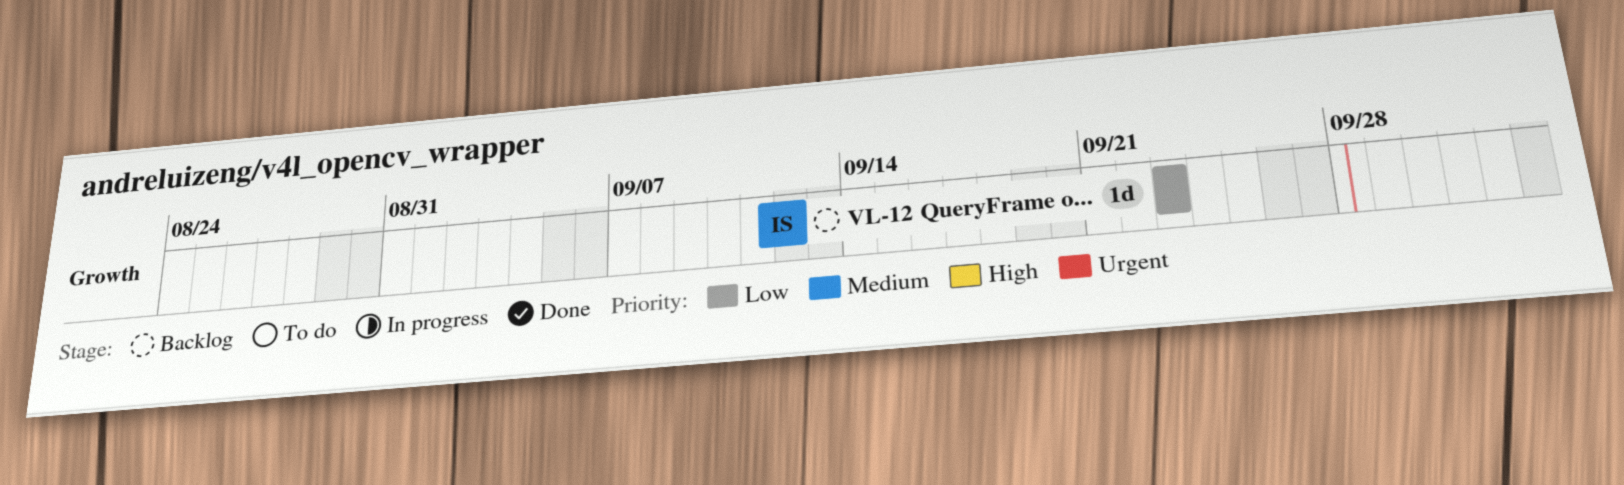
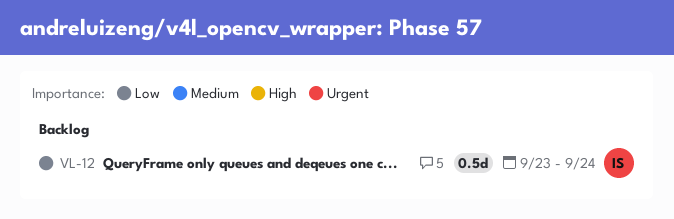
VL-12, estimate: 1d -> 0.5d
VL-12, due: Sep 23 -> Sep 24

